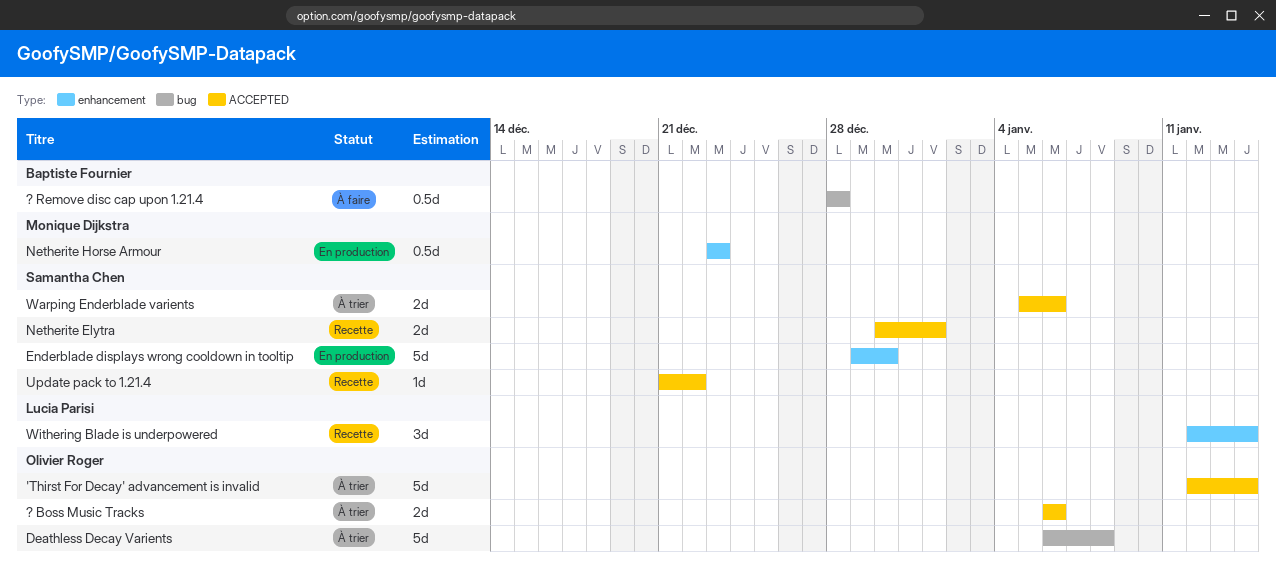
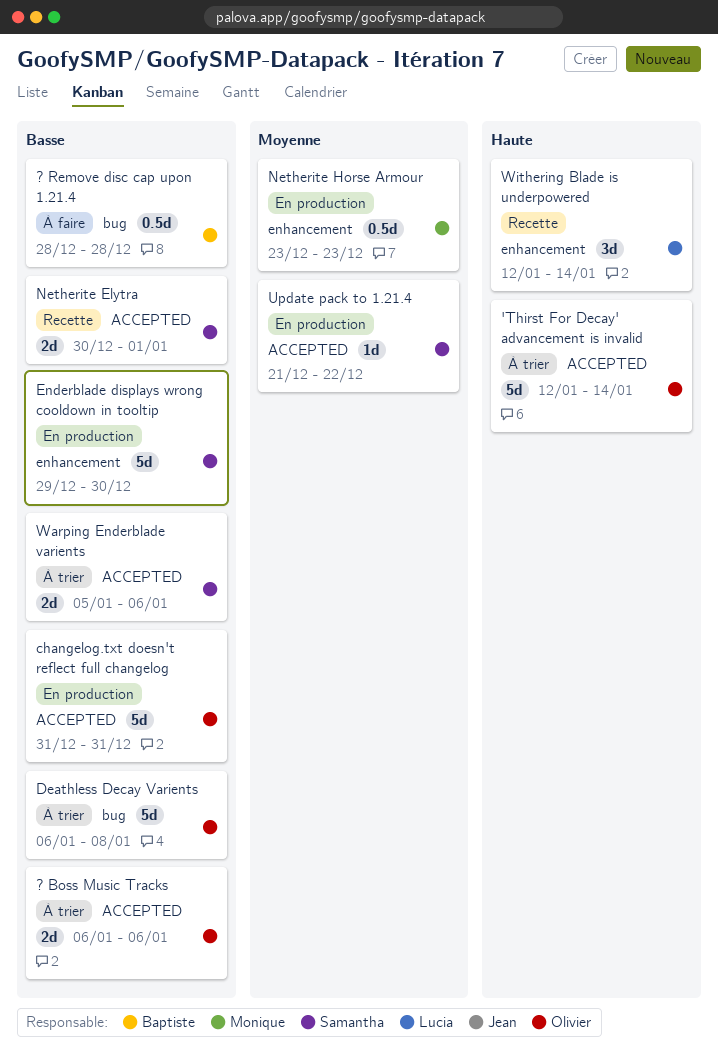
changelog.txt doesn't reflect full changelog: none -> present
Update pack to 1.21.4, status: Recette -> En production

